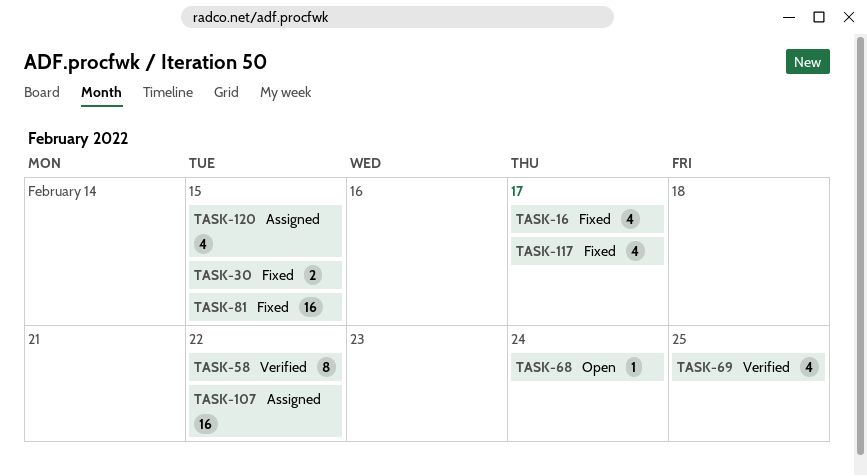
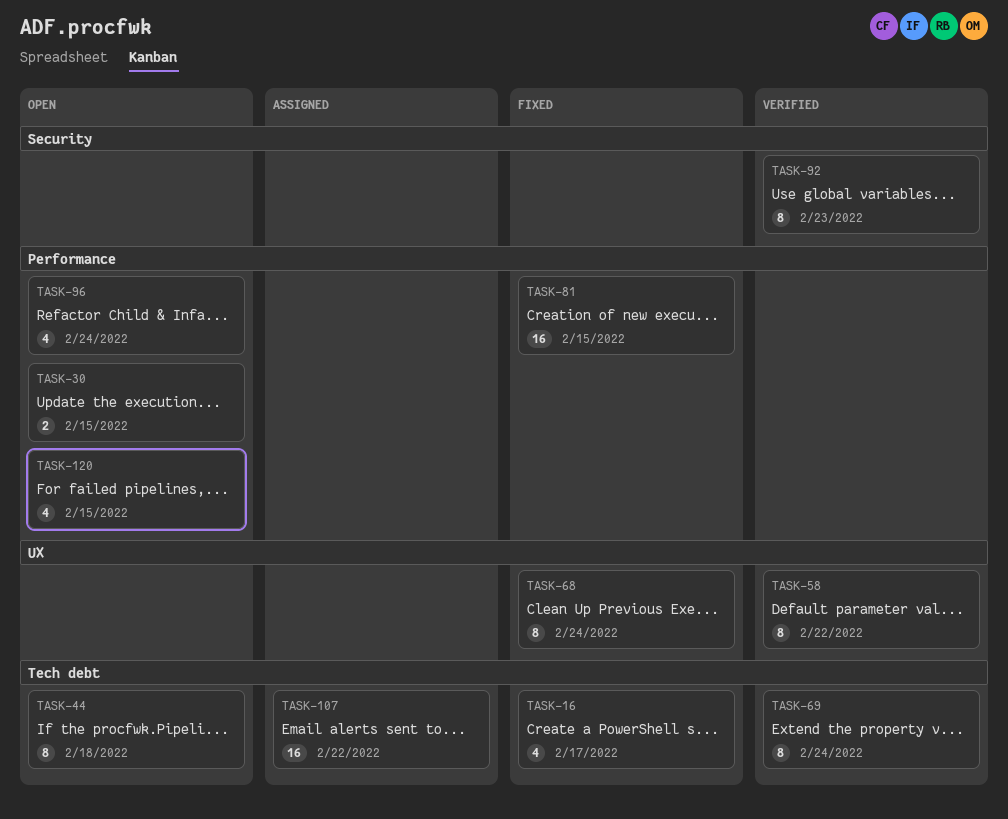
TASK-30, status: Fixed -> Open
TASK-44: none -> present
TASK-68, status: Open -> Fixed
TASK-68, estimate: 1 -> 8
TASK-69, estimate: 4 -> 8
TASK-69, due: Feb 25 -> Feb 24
TASK-92: none -> present
TASK-96: none -> present
TASK-117: present -> none
TASK-120, status: Assigned -> Open

